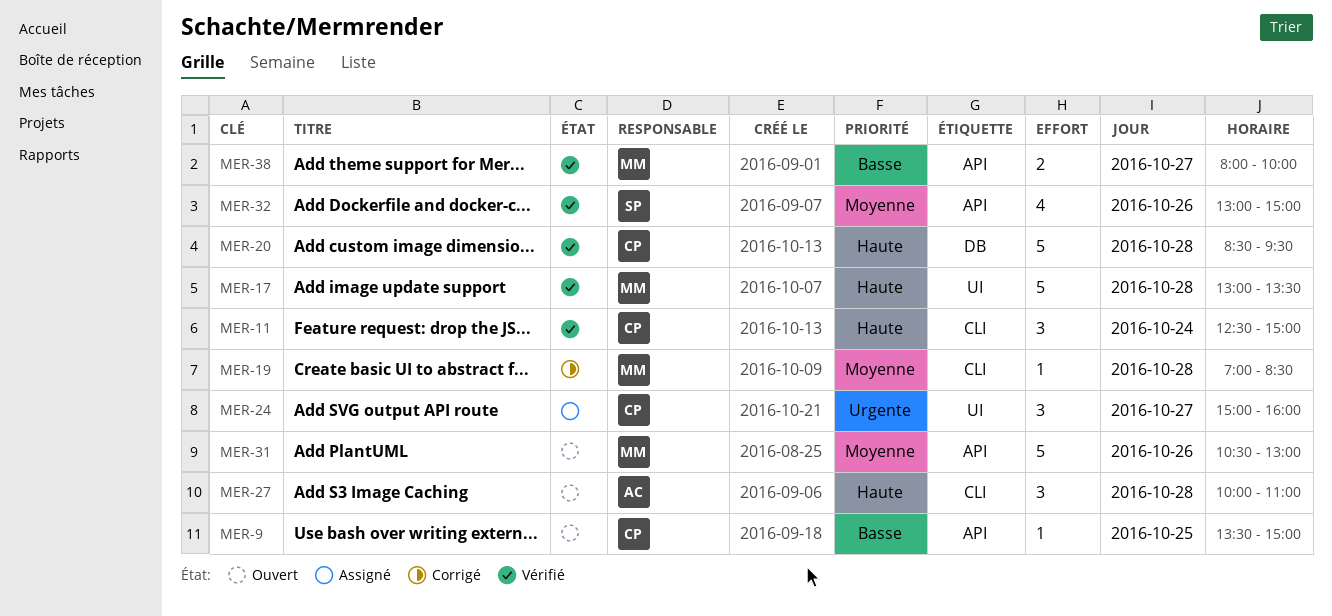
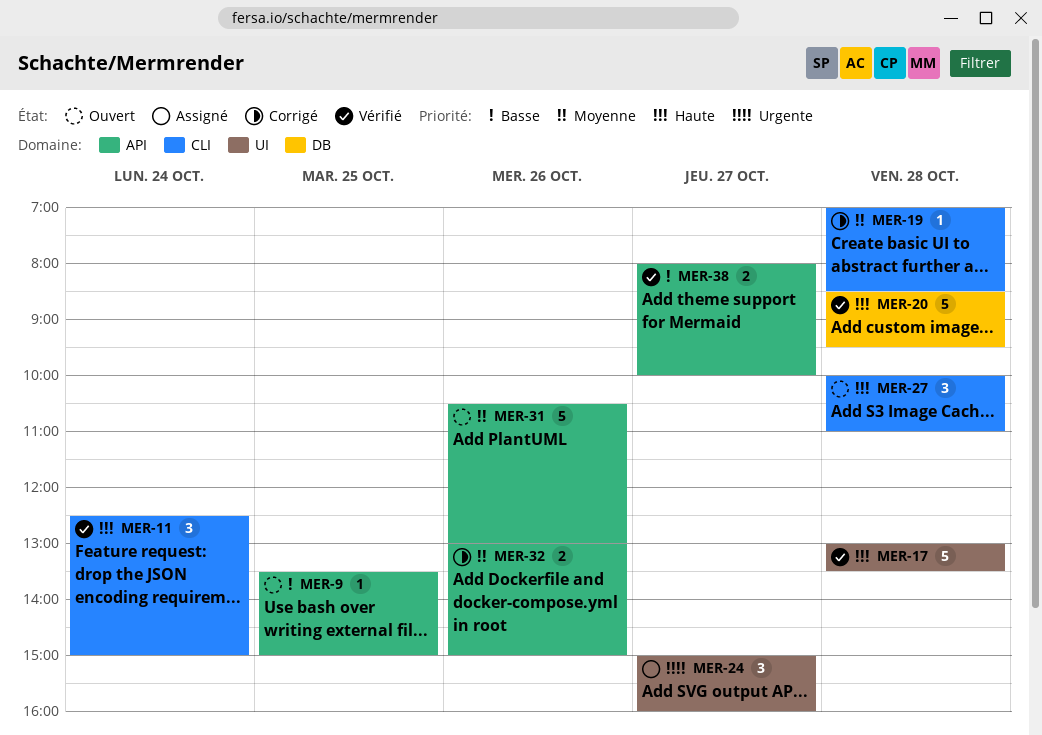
MER-32, status: Vérifié -> Corrigé
MER-32, estimate: 4 -> 2

